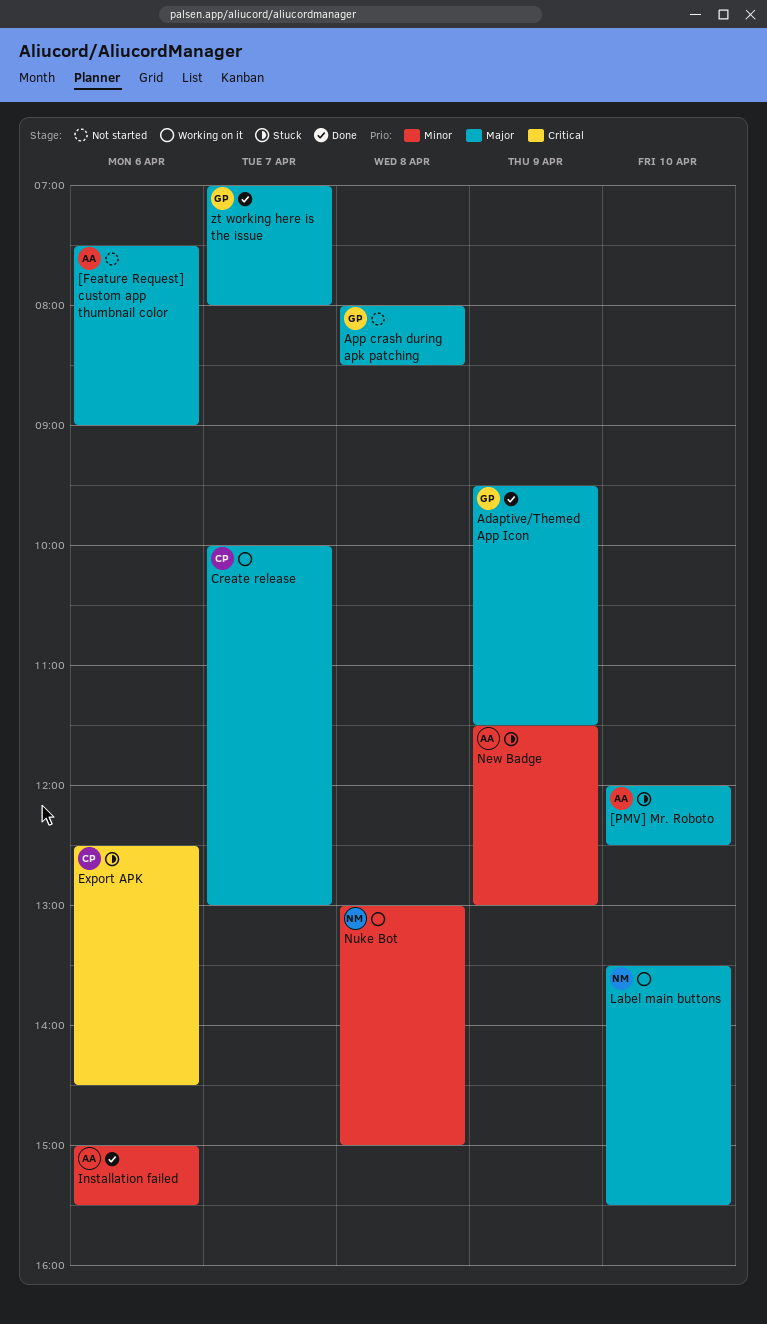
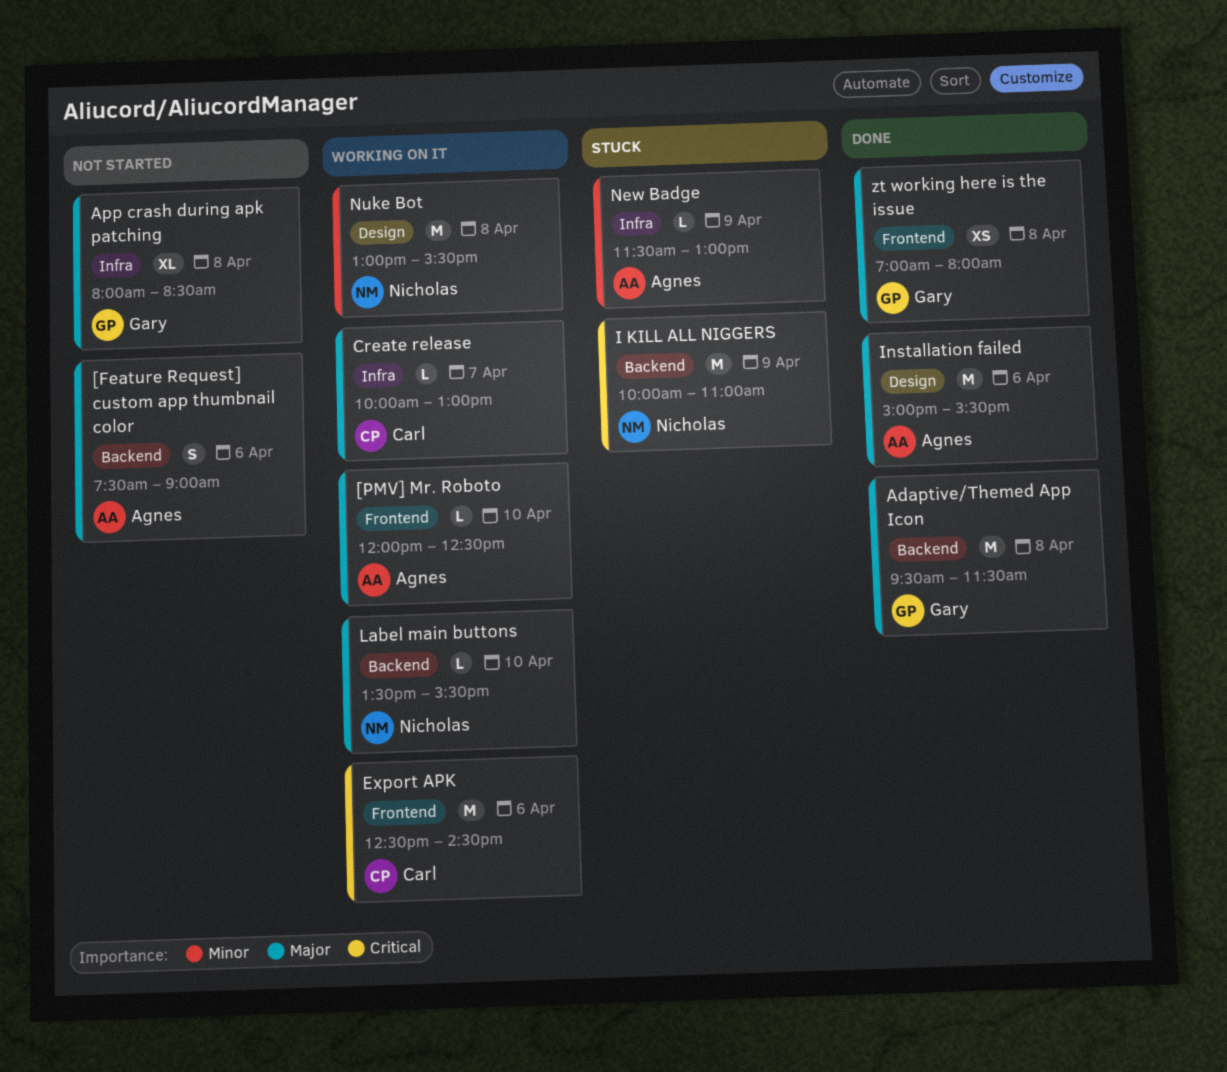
[PMV] Mr. Roboto, status: Stuck -> Working on it
Adaptive/Themed App Icon, day: Apr 9 -> Apr 8
Export APK, status: Stuck -> Working on it
I KILL ALL NIGGERS: none -> present
Installation failed, priority: Minor -> Major
Nuke Bot, ends: 15:00 -> 15:30
zt working here is the issue, day: Apr 7 -> Apr 8

